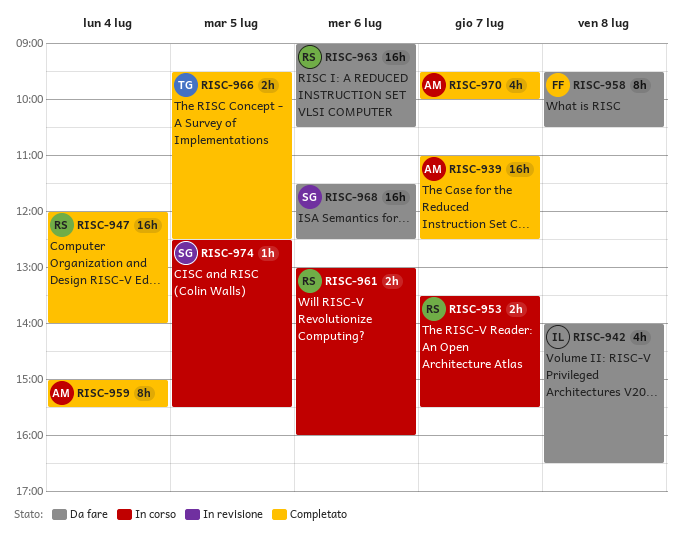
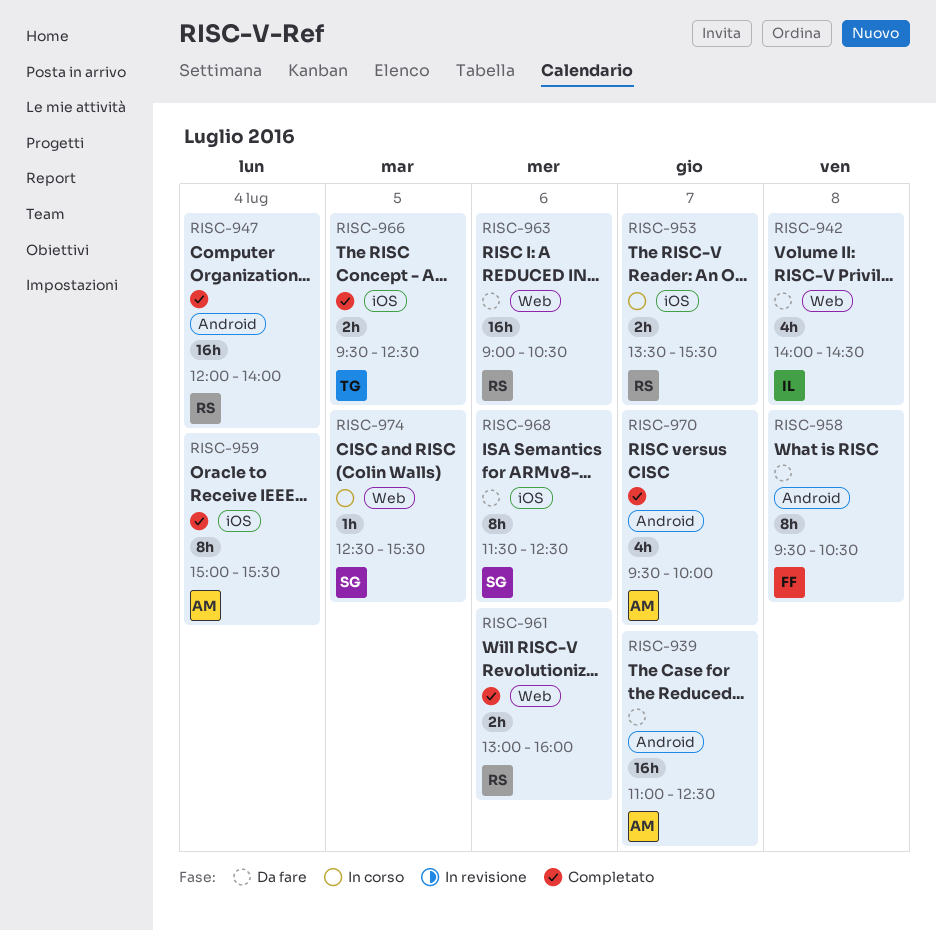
RISC-939, status: Completato -> Da fare
RISC-942, ends: 16:30 -> 14:30
RISC-961, status: In corso -> Completato
RISC-968, estimate: 16h -> 8h

